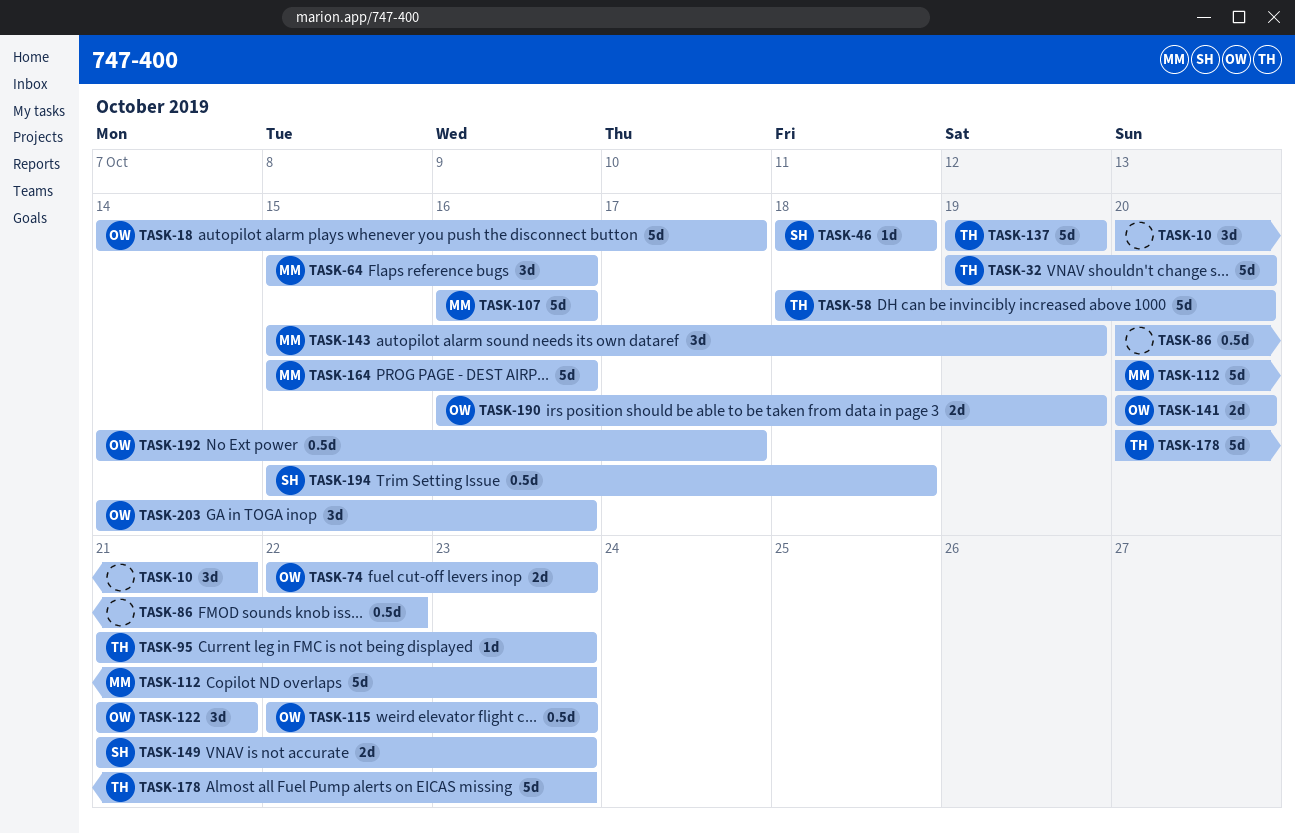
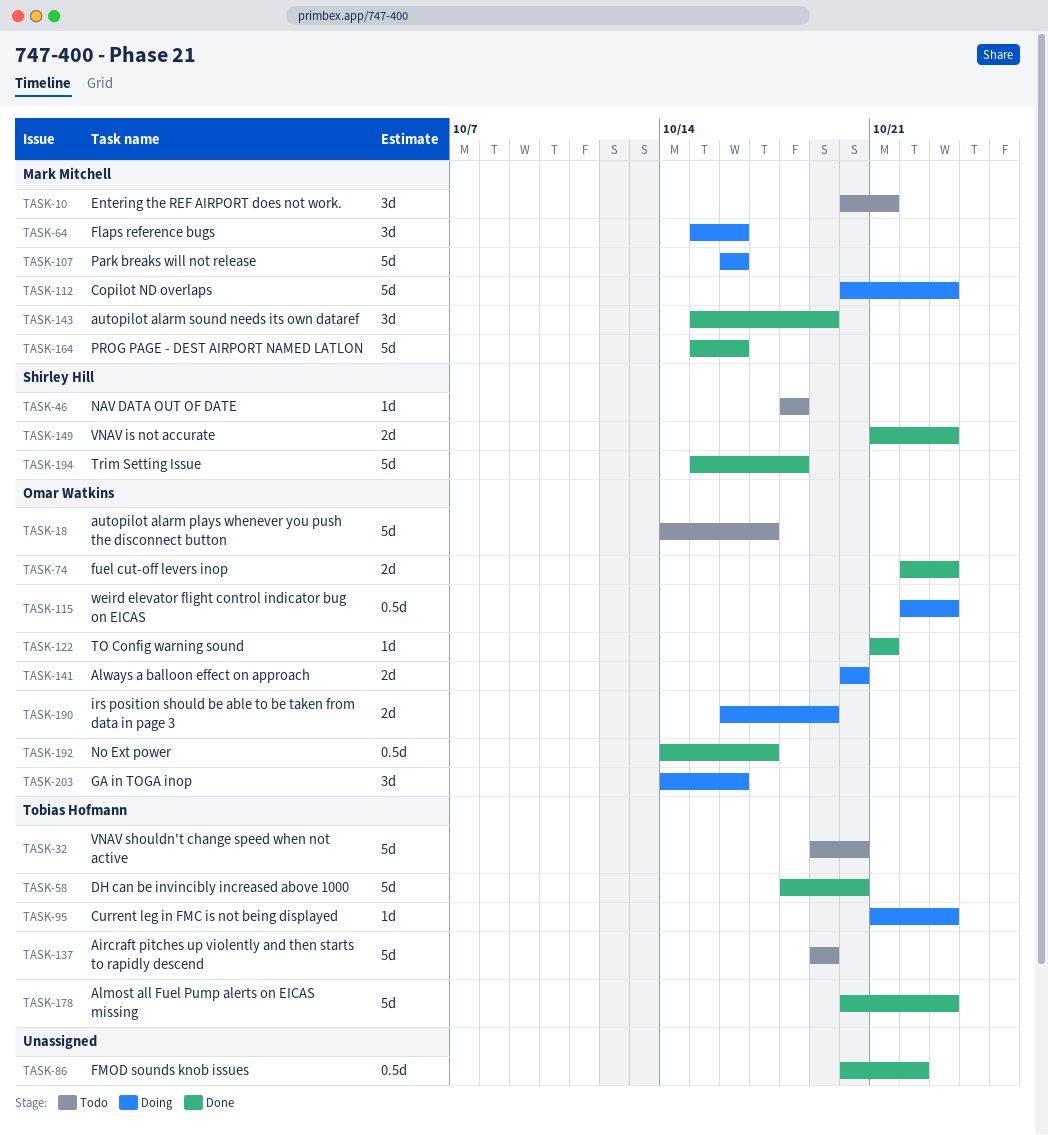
TASK-10, owner: none -> Mark Mitchell
TASK-122, estimate: 3d -> 1d
TASK-194, estimate: 0.5d -> 5d

